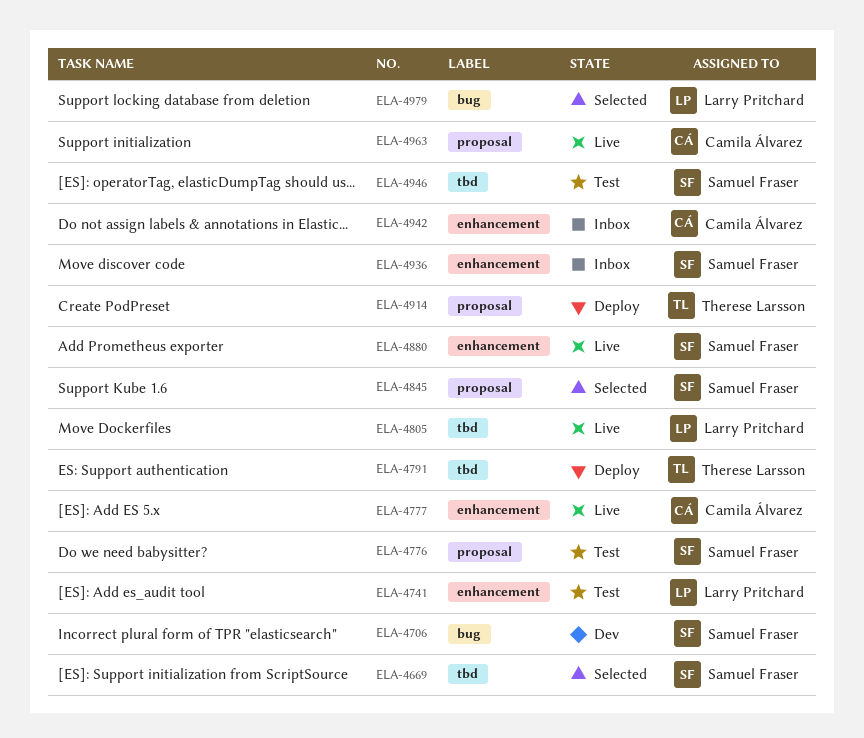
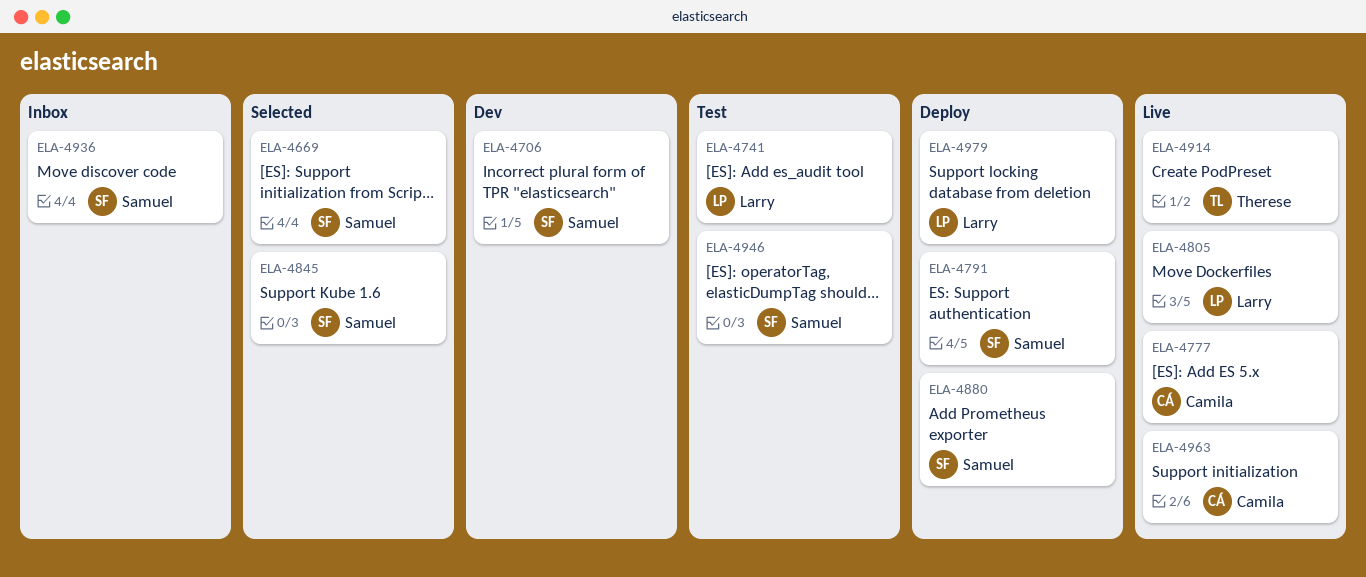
ELA-4776: present -> none
ELA-4791, owner: Therese Larsson -> Samuel Fraser
ELA-4880, status: Live -> Deploy
ELA-4914, status: Deploy -> Live
ELA-4942: present -> none
ELA-4979, status: Selected -> Deploy

